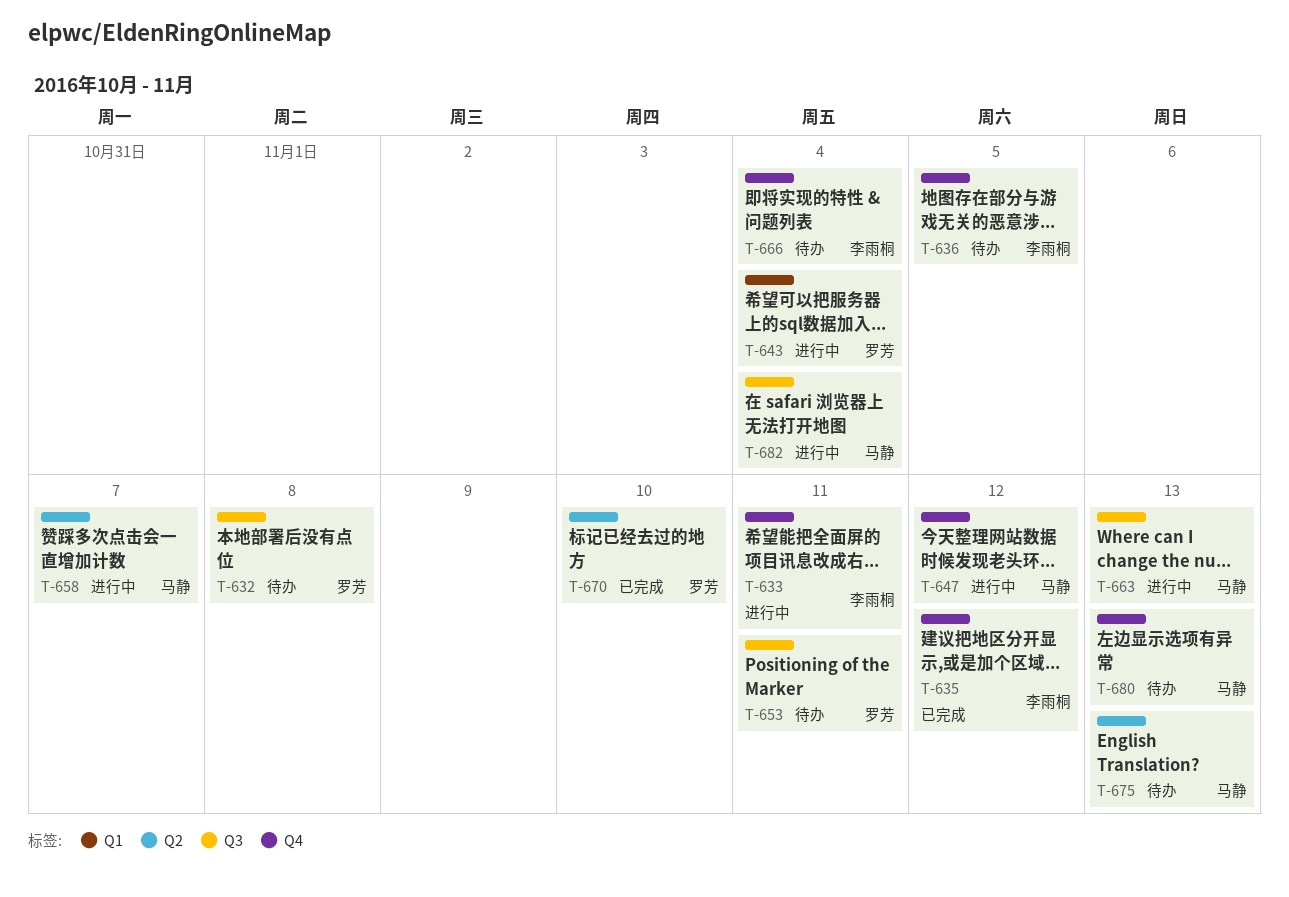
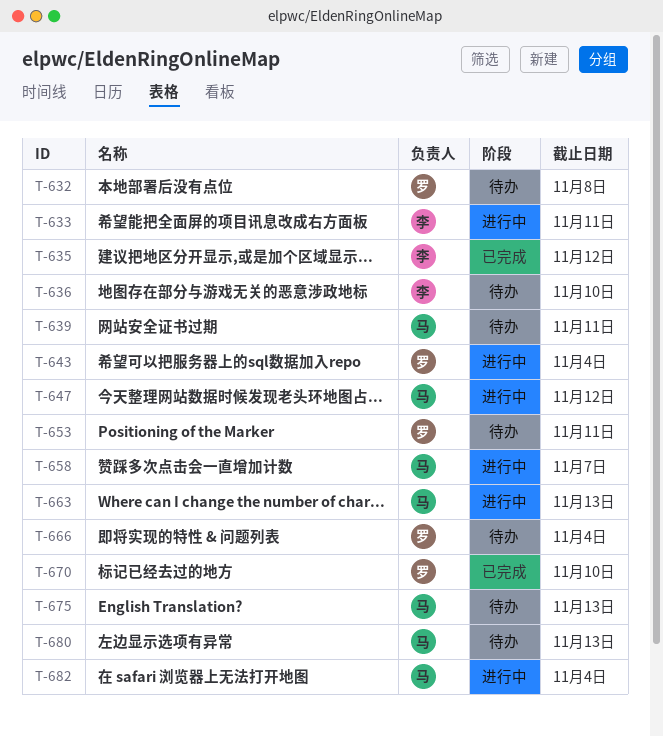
T-636, due: Nov 5 -> Nov 10
T-639: none -> present
T-666, owner: 李雨桐 -> 罗芳

